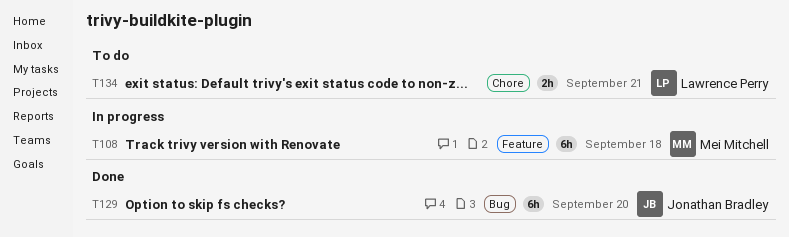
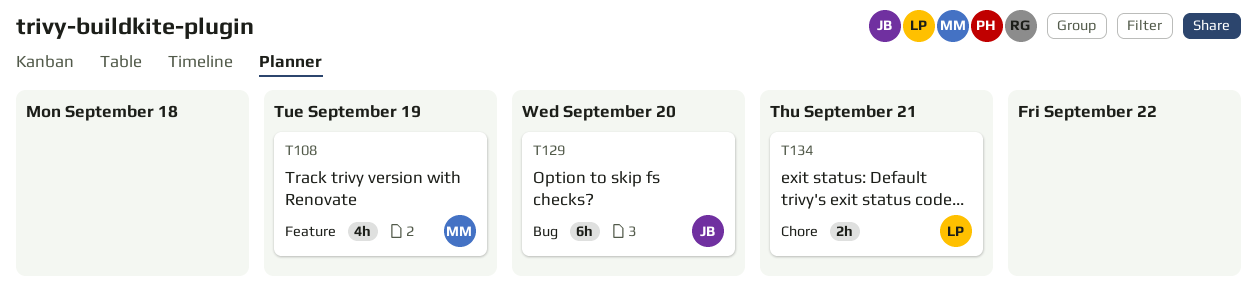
T108, estimate: 6h -> 4h
T108, due: Sep 18 -> Sep 19

